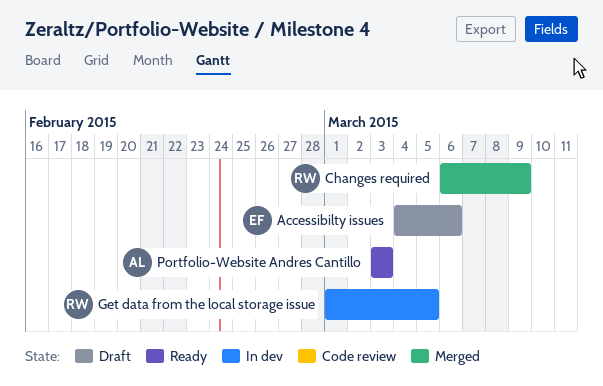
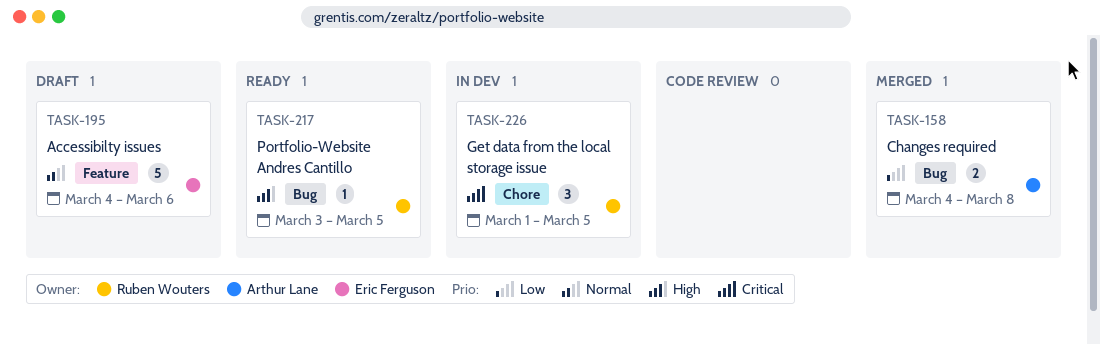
Changes required, owner: Ruben Wouters -> Arthur Lane
Changes required, start: Mar 6 -> Mar 4
Changes required, due: Mar 9 -> Mar 8
Portfolio-Website Andres Cantillo, owner: Arthur Lane -> Ruben Wouters
Portfolio-Website Andres Cantillo, due: Mar 3 -> Mar 5

